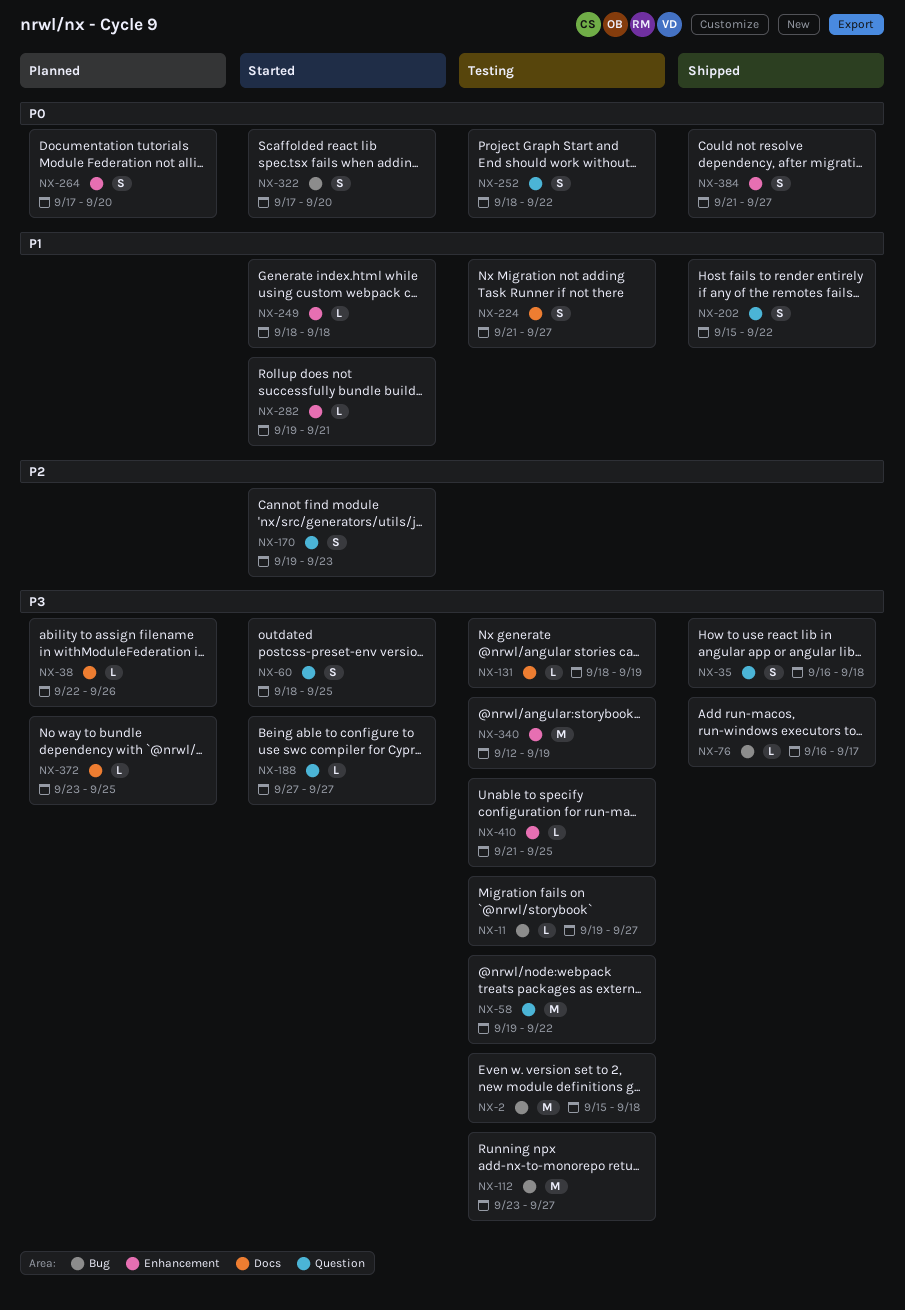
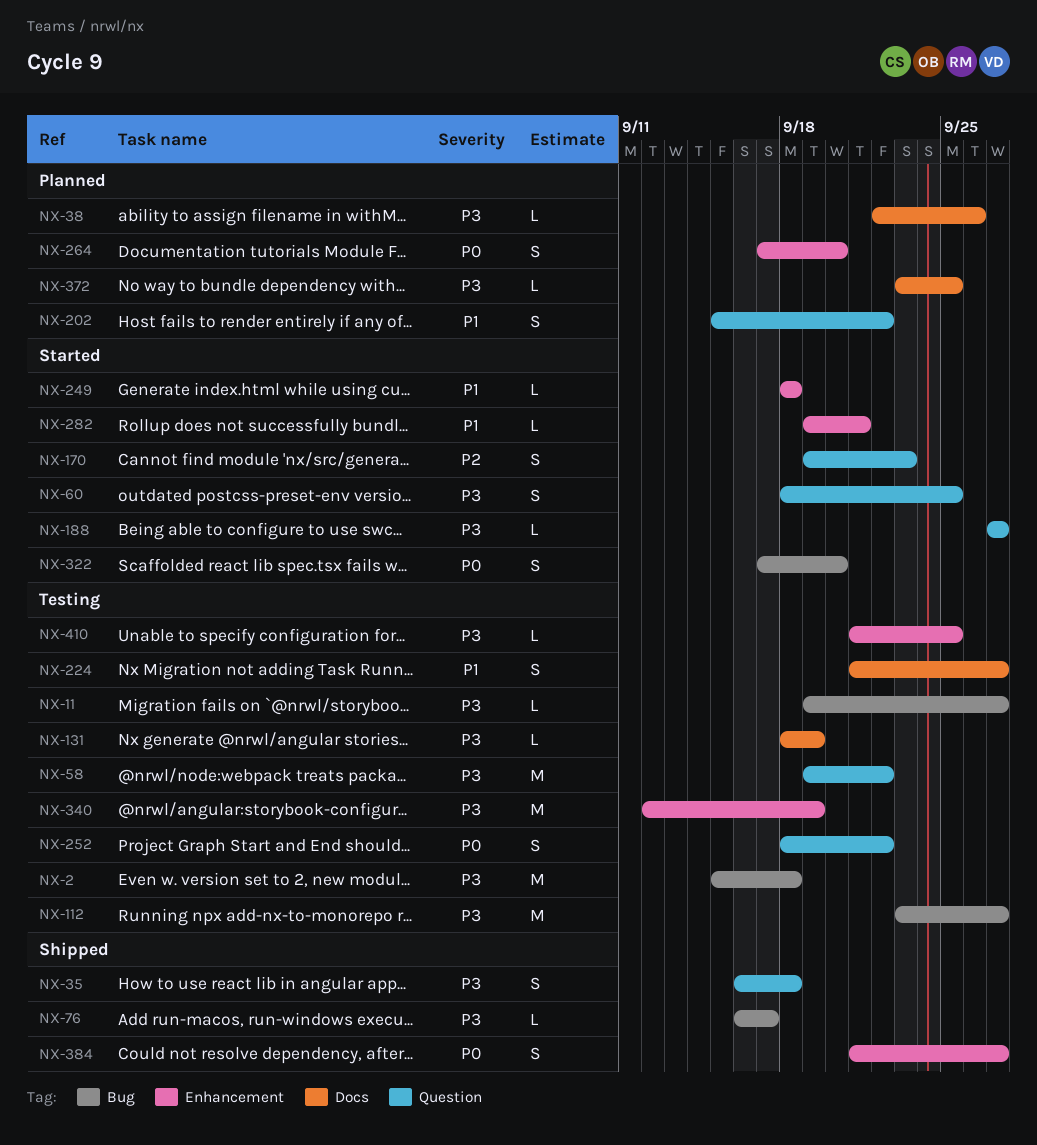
NX-202, status: Shipped -> Planned

